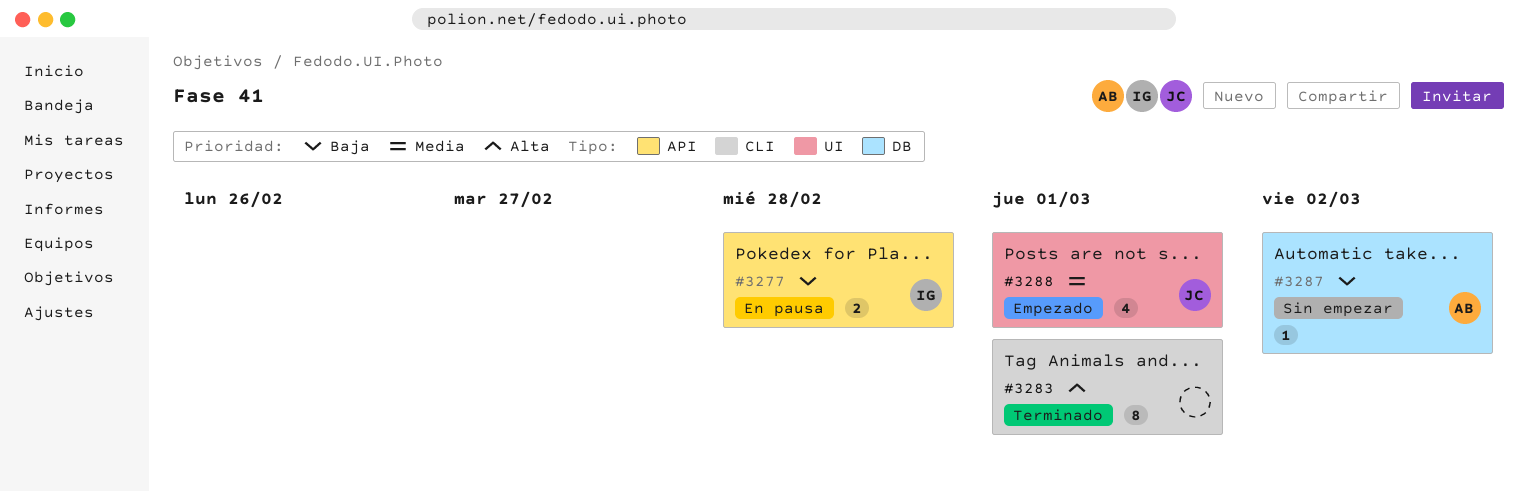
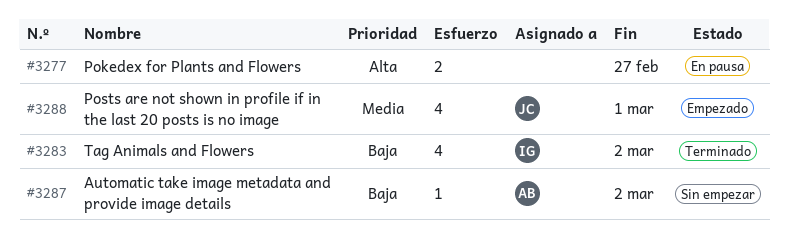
#3277, owner: IG -> none
#3277, priority: Baja -> Alta
#3277, due: Feb 28 -> Feb 27
#3283, owner: none -> IG
#3283, priority: Alta -> Baja
#3283, estimate: 8 -> 4
#3283, due: Mar 1 -> Mar 2

